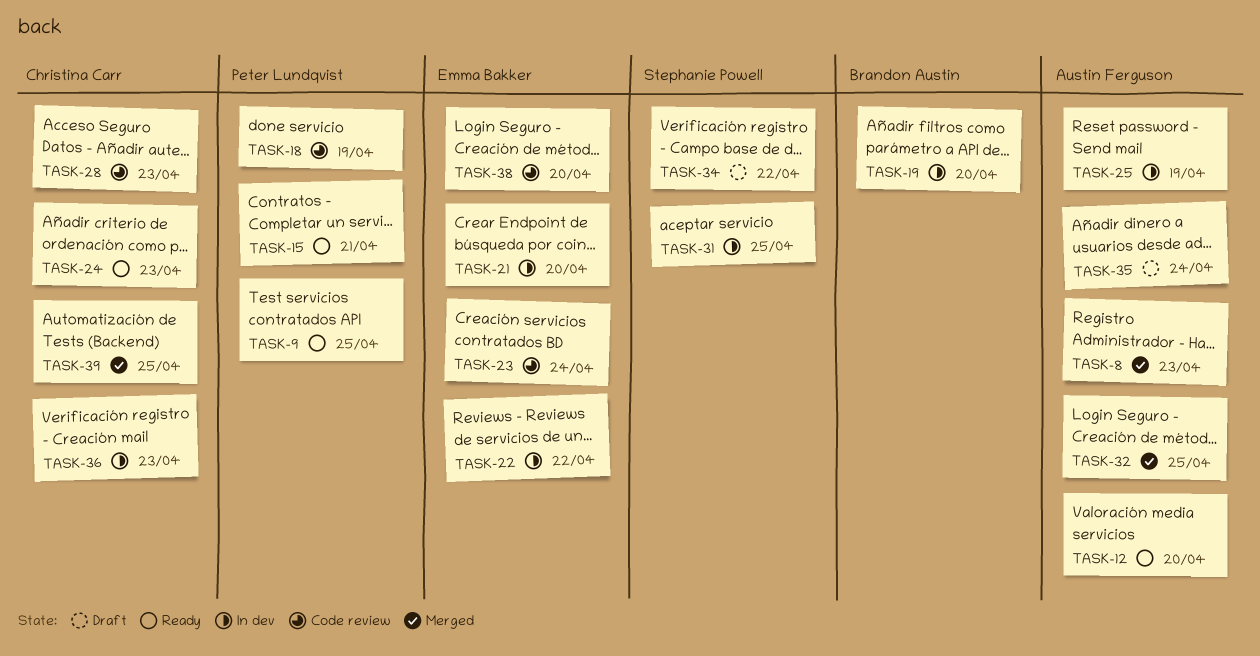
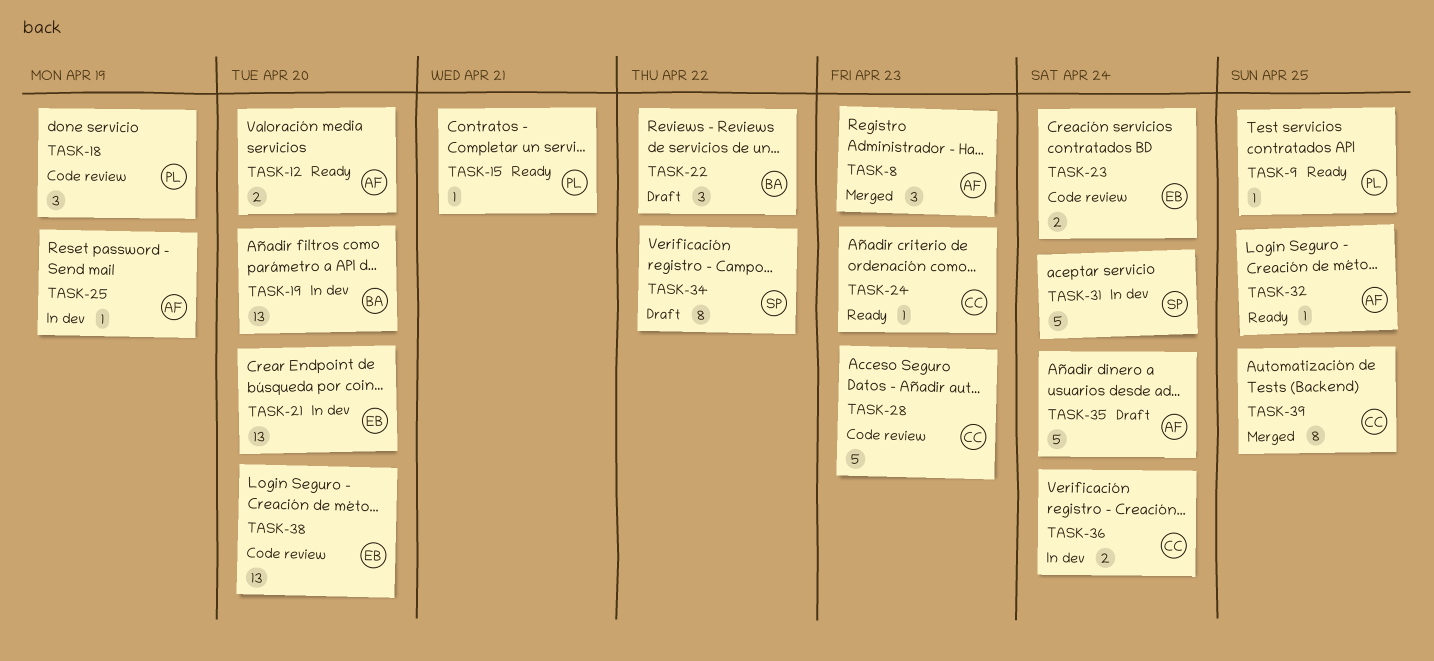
TASK-22, status: In dev -> Draft
TASK-22, owner: Emma Bakker -> Brandon Austin
TASK-31, due: Apr 25 -> Apr 24
TASK-32, status: Merged -> Ready
TASK-36, due: Apr 23 -> Apr 24

